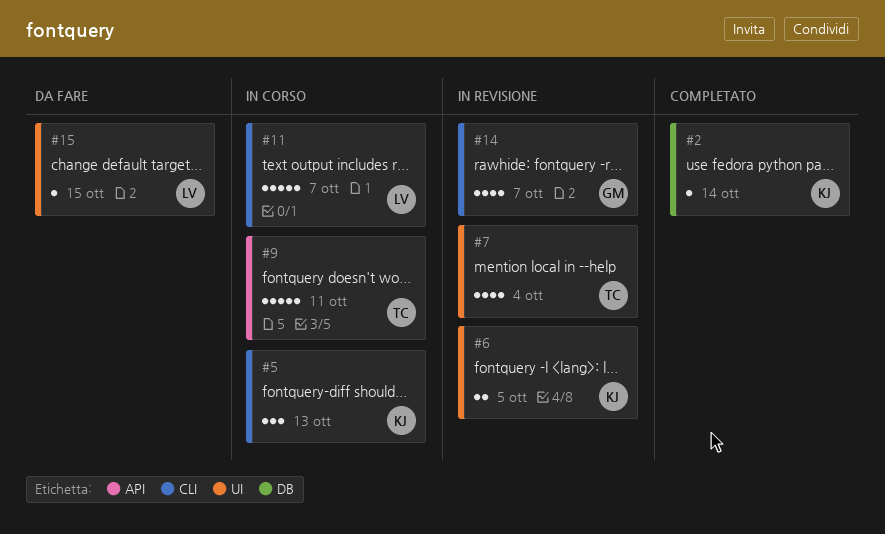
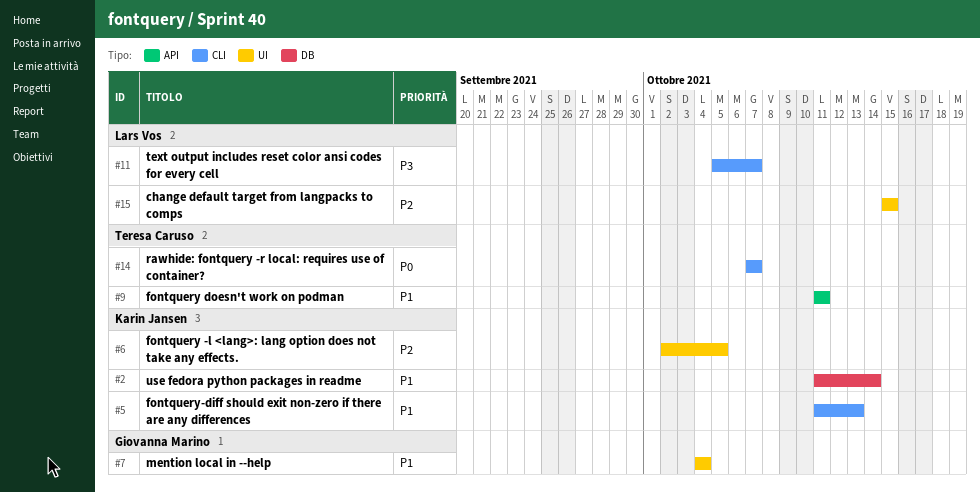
#7, owner: Teresa Caruso -> Giovanna Marino
#14, owner: Giovanna Marino -> Teresa Caruso

